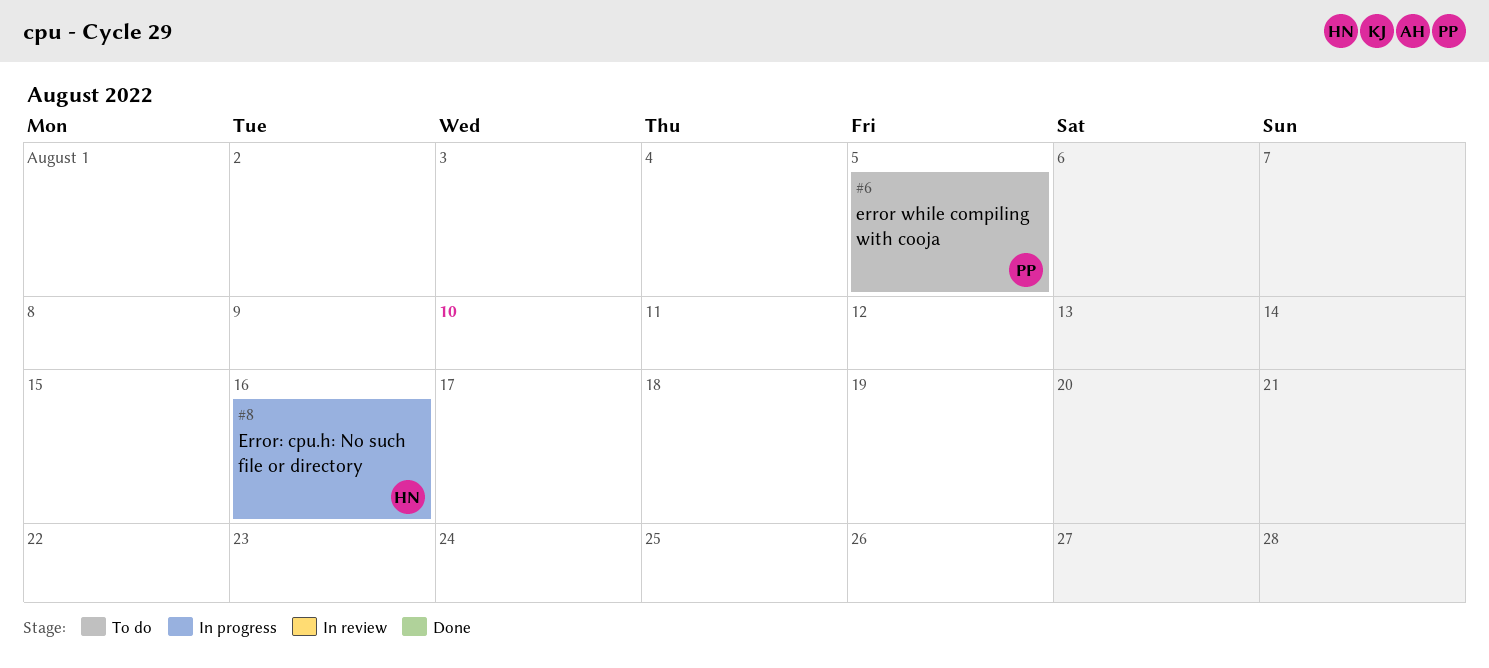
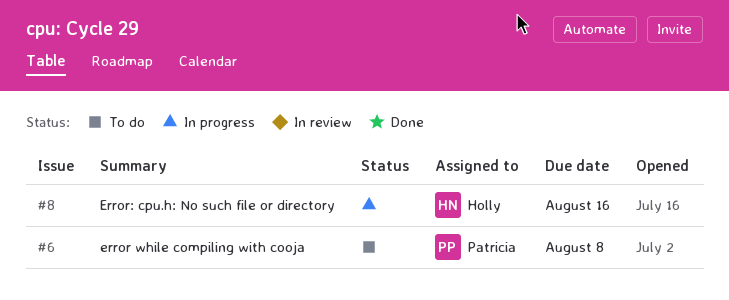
#6, due: Aug 5 -> Aug 8

